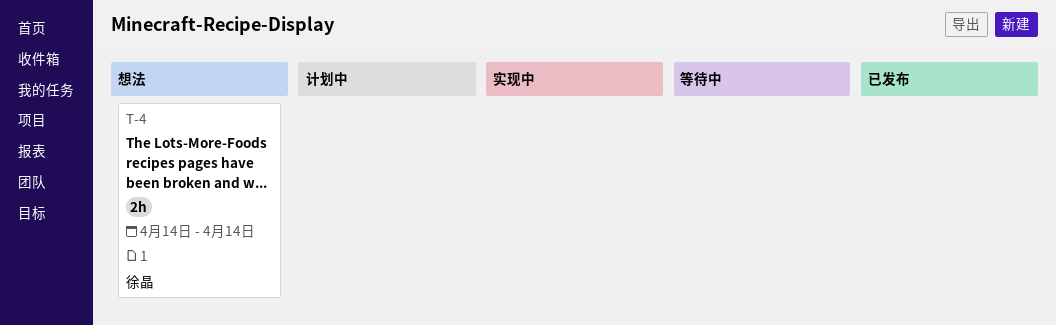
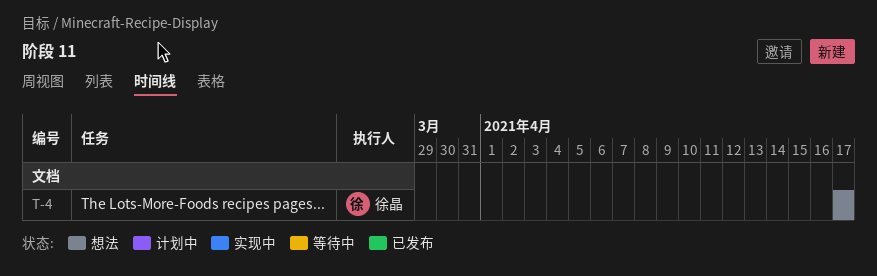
T-4, start: Apr 14 -> Apr 17
T-4, due: Apr 14 -> Apr 17

